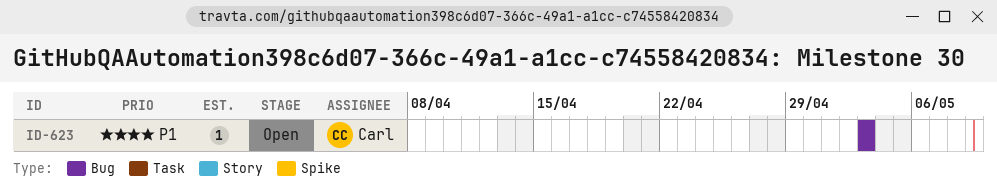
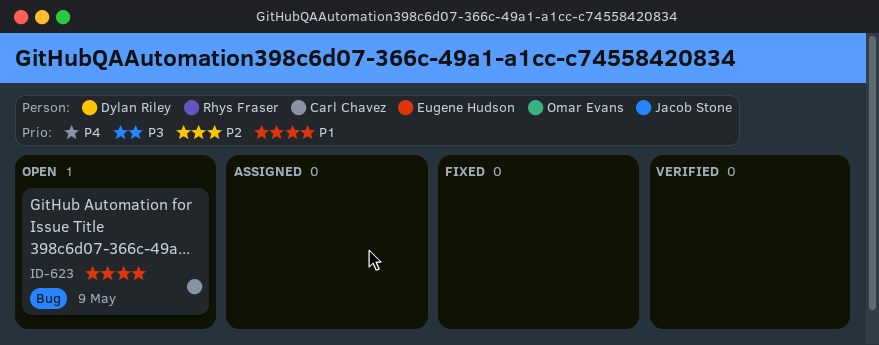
ID-623, due: May 3 -> May 9

